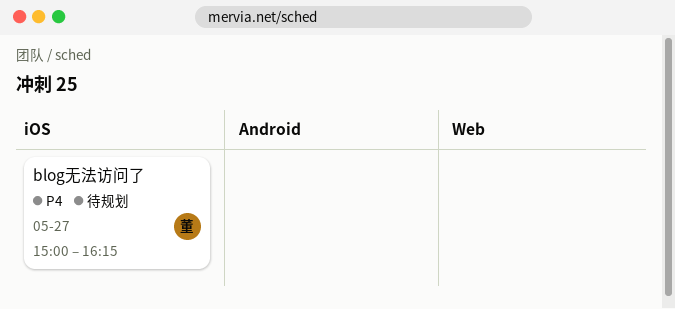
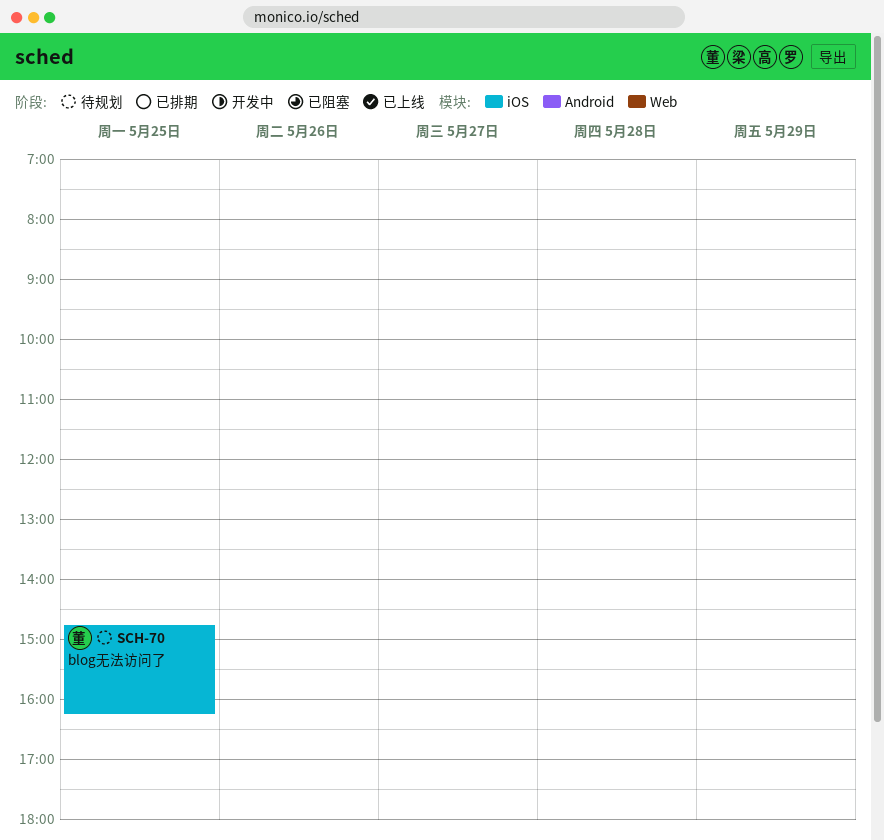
blog无法访问了, day: May 27 -> May 25
blog无法访问了, begins: 15:00 -> 14:45

